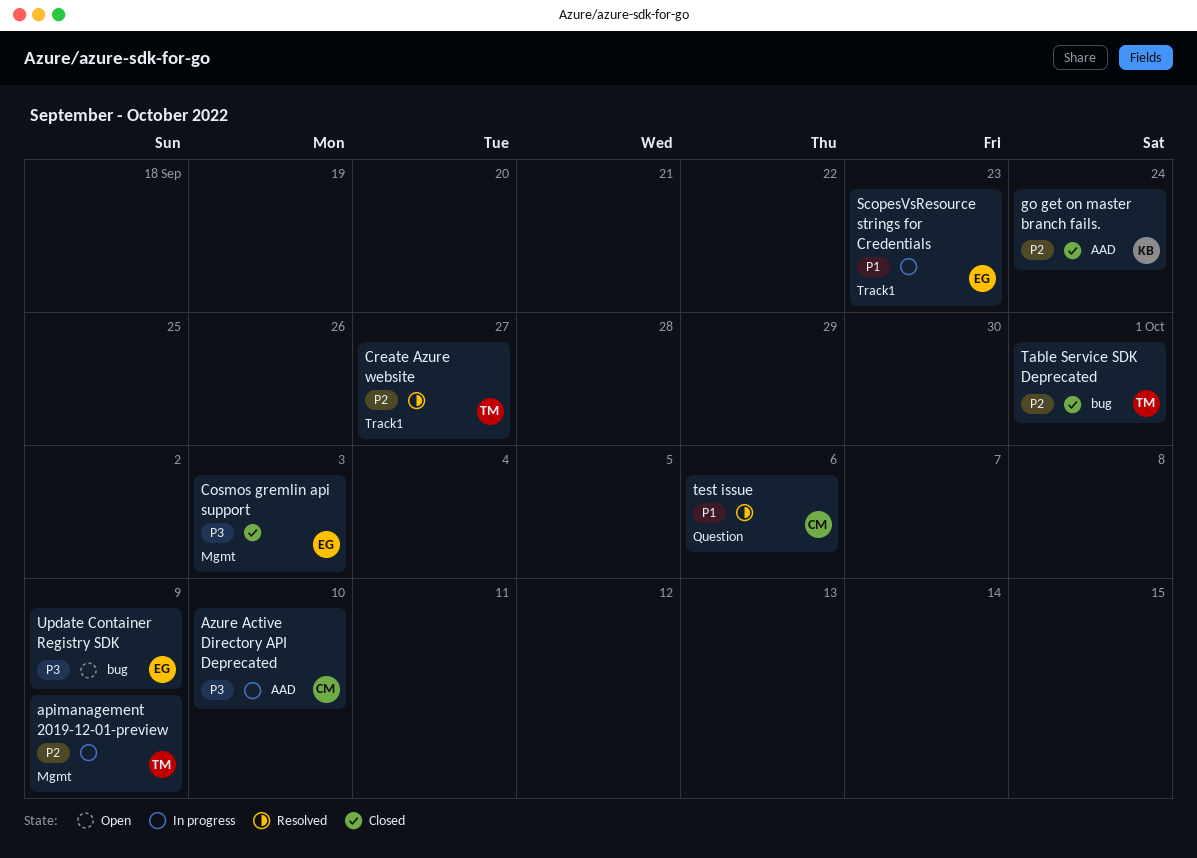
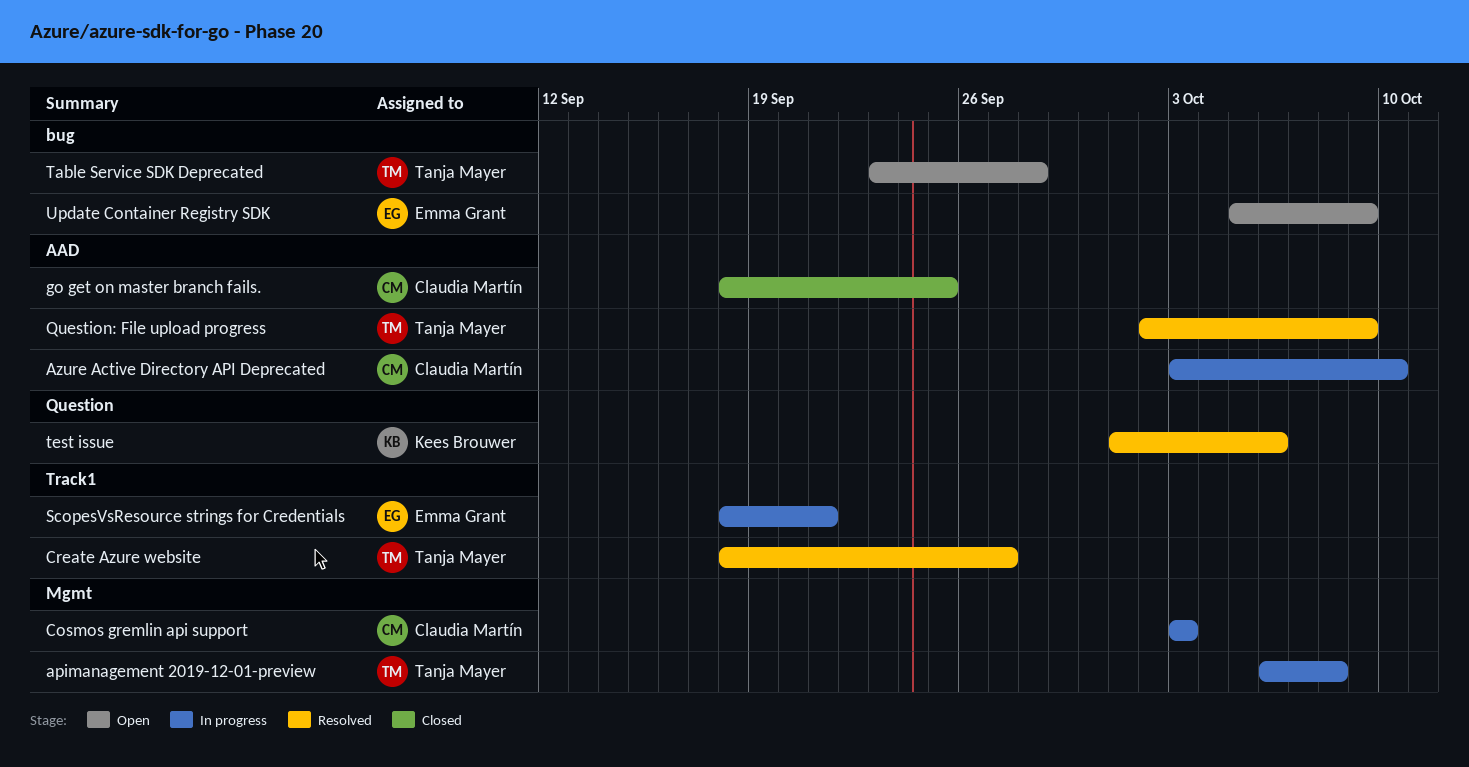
apimanagement 2019-12-01-preview, due: Oct 9 -> Oct 8
Cosmos gremlin api support, status: Closed -> In progress
Cosmos gremlin api support, owner: Emma Grant -> Claudia Martín
go get on master branch fails., owner: Kees Brouwer -> Claudia Martín
go get on master branch fails., due: Sep 24 -> Sep 25
Question: File upload progress: none -> present
ScopesVsResource strings for Credentials, due: Sep 23 -> Sep 21
Table Service SDK Deprecated, status: Closed -> Open
Table Service SDK Deprecated, due: Oct 1 -> Sep 28
test issue, owner: Claudia Martín -> Kees Brouwer

